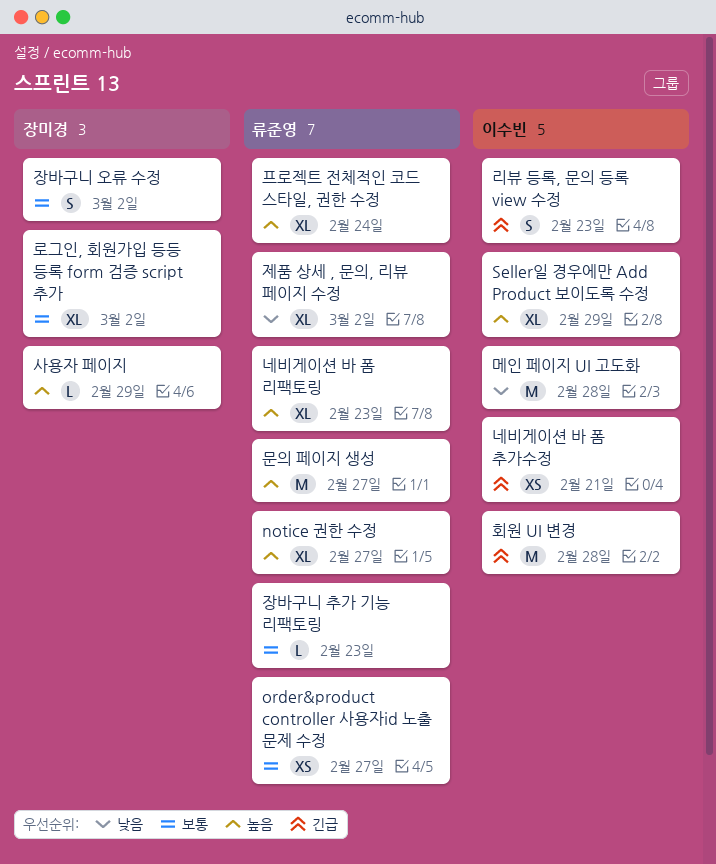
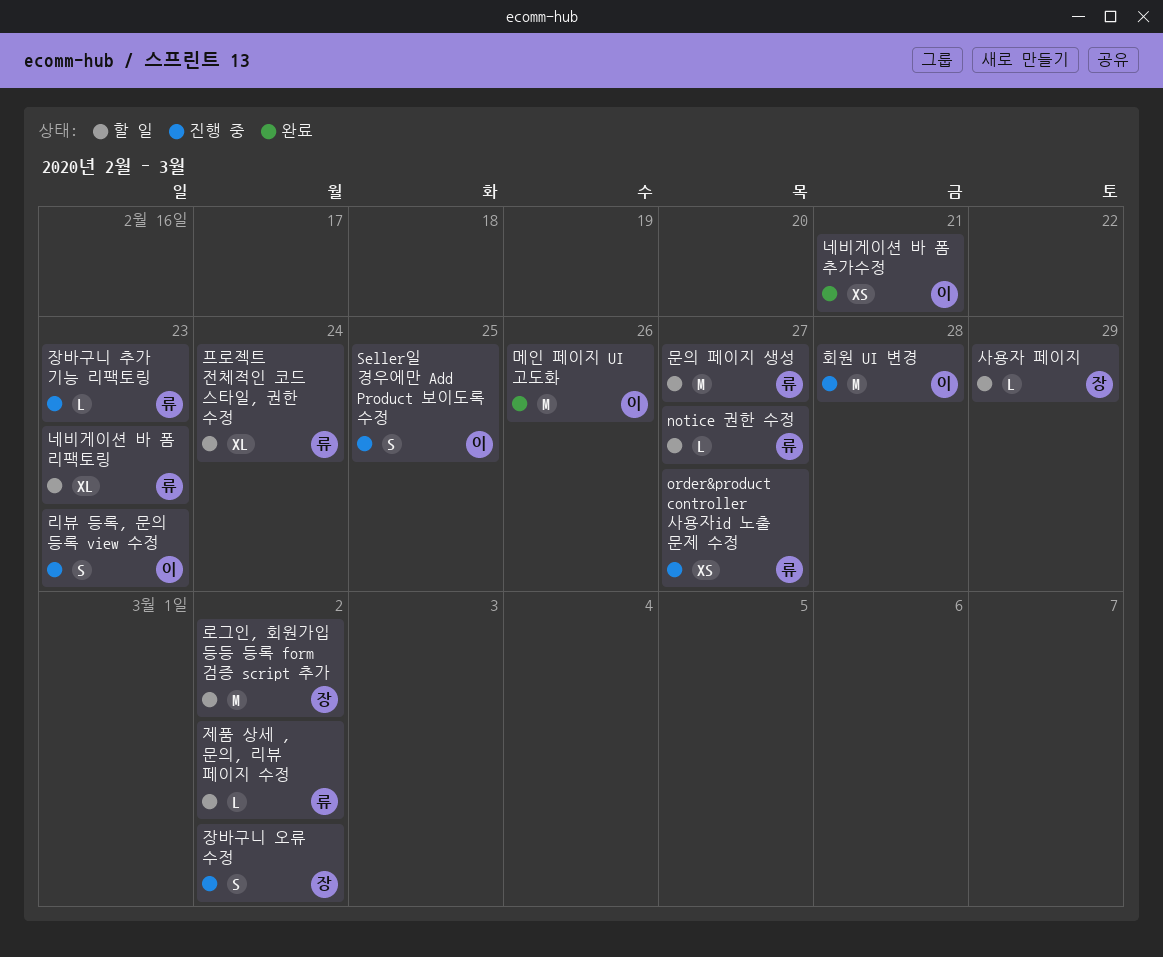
notice 권한 수정, estimate: XL -> L
Seller일 경우에만 Add Product 보이도록 수정, estimate: XL -> S
Seller일 경우에만 Add Product 보이도록 수정, due: Feb 29 -> Feb 25
로그인, 회원가입 등등 등록 form 검증 script 추가, estimate: XL -> M
메인 페이지 UI 고도화, due: Feb 28 -> Feb 26
제품 상세 , 문의, 리뷰 페이지 수정, estimate: XL -> L

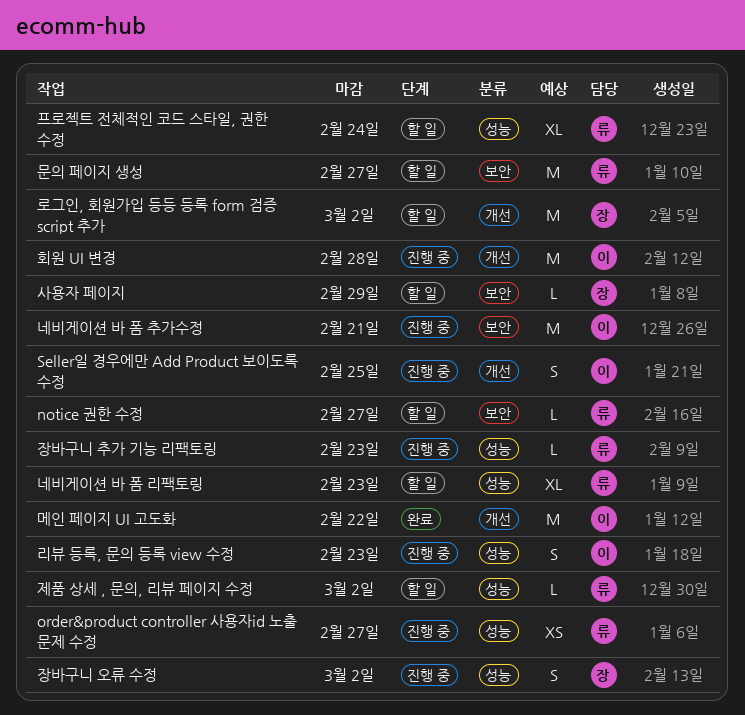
네비게이션 바 폼 추가수정, status: 완료 -> 진행 중
네비게이션 바 폼 추가수정, estimate: XS -> M
메인 페이지 UI 고도화, due: Feb 26 -> Feb 22

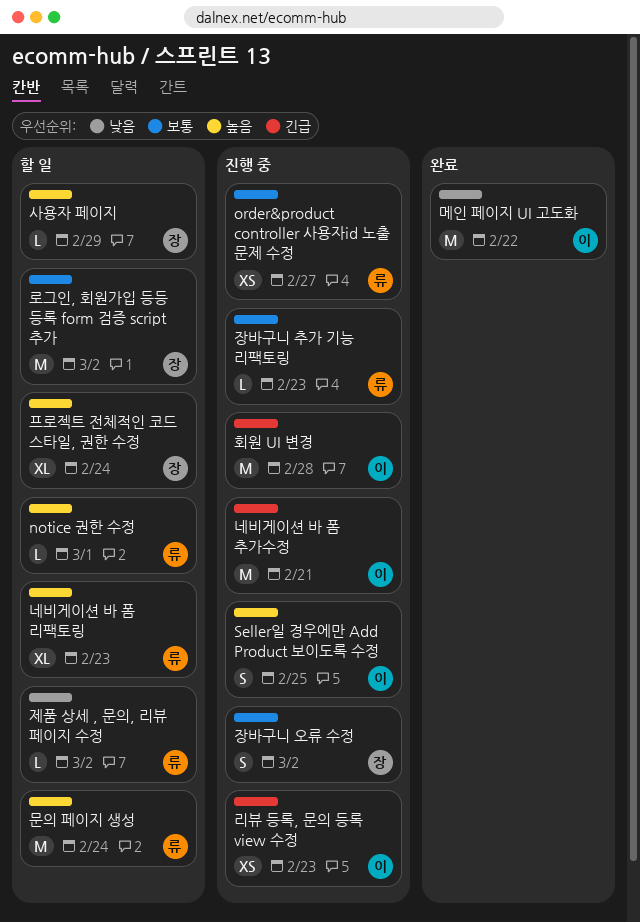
notice 권한 수정, due: Feb 27 -> Mar 1
리뷰 등록, 문의 등록 view 수정, estimate: S -> XS
문의 페이지 생성, due: Feb 27 -> Feb 24
프로젝트 전체적인 코드 스타일, 권한 수정, owner: 류 -> 장

